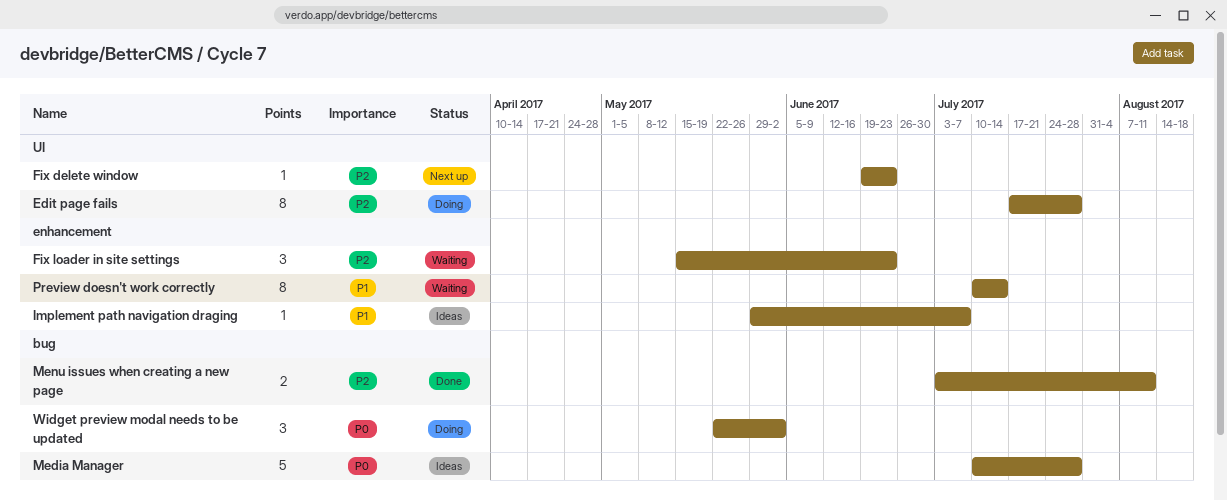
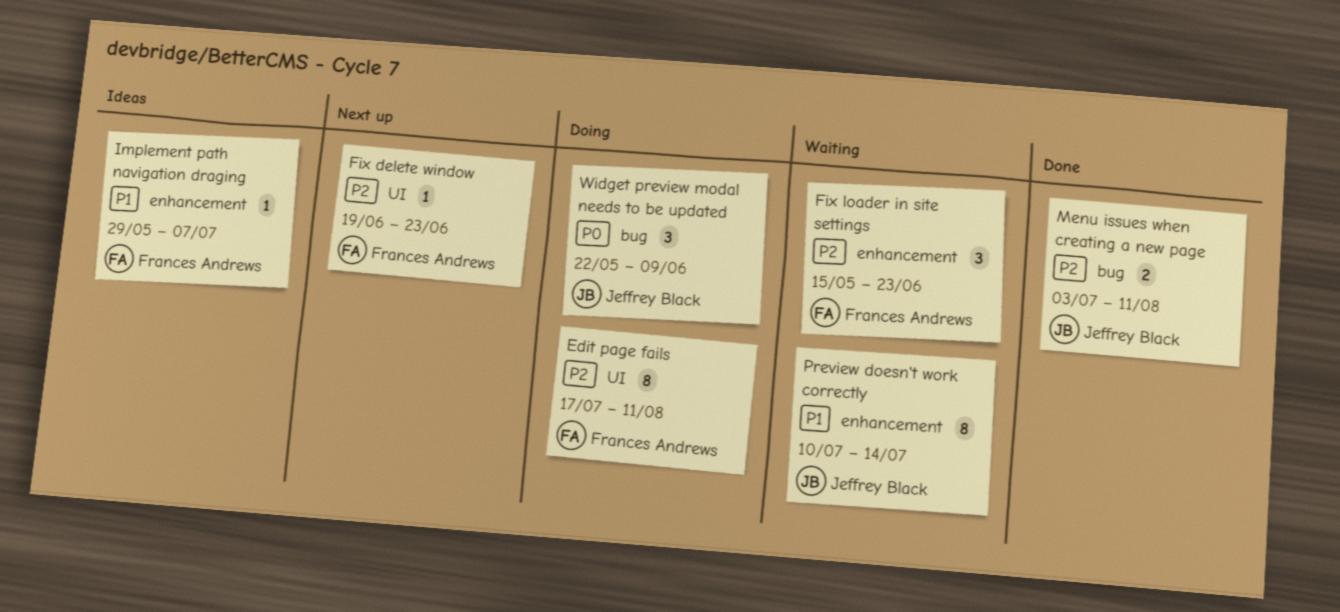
Edit page fails, due: Jul 28 -> Aug 11
Media Manager: present -> none
Widget preview modal needs to be updated, due: Jun 2 -> Jun 9

